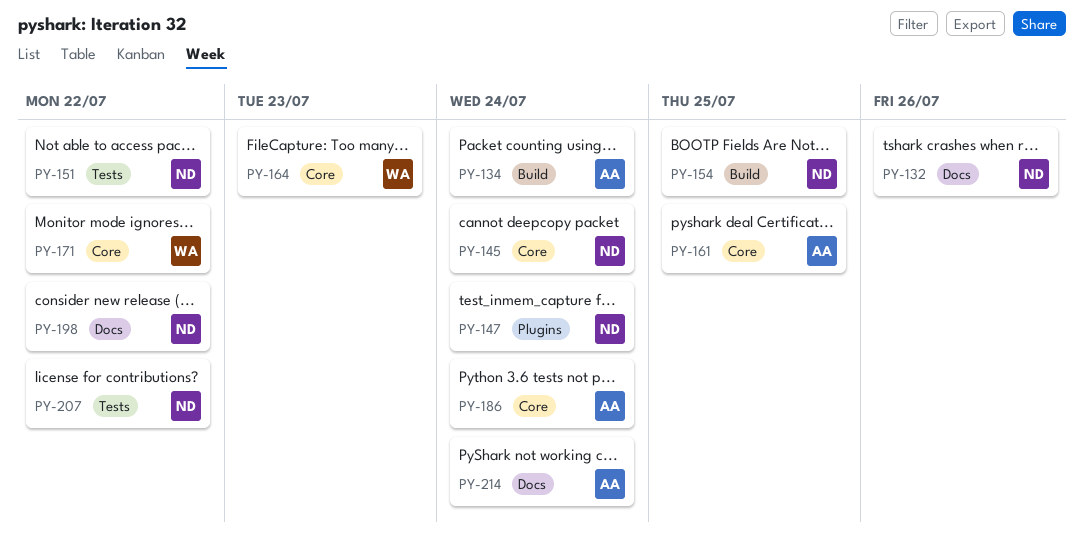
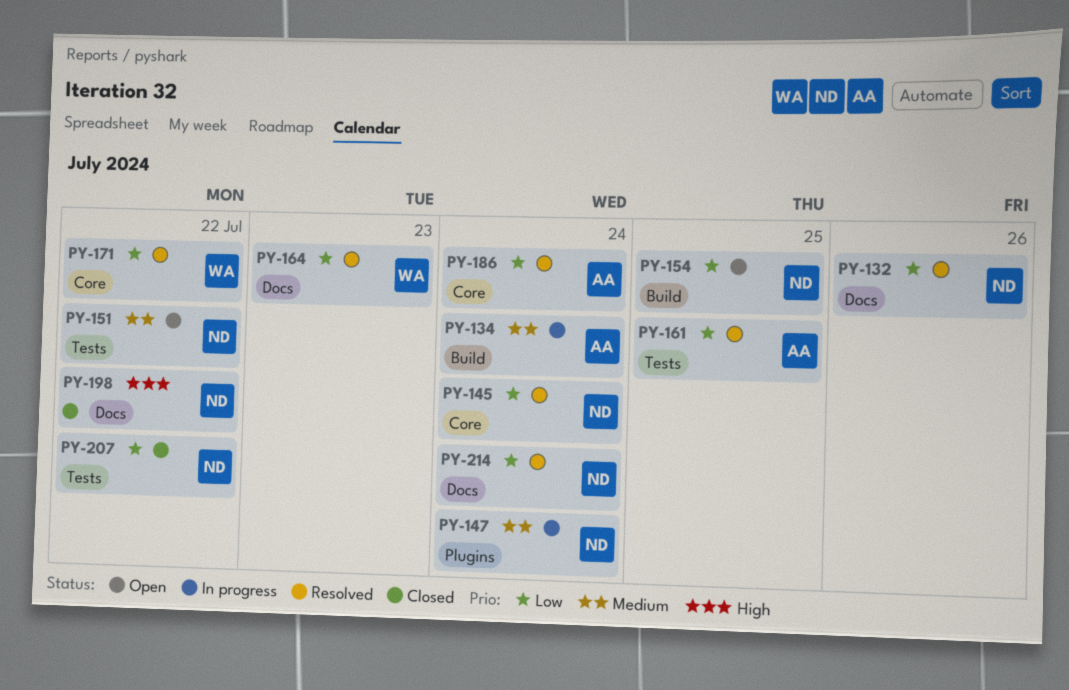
PY-161, label: Core -> Tests
PY-164, label: Core -> Docs
PY-214, owner: AA -> ND

